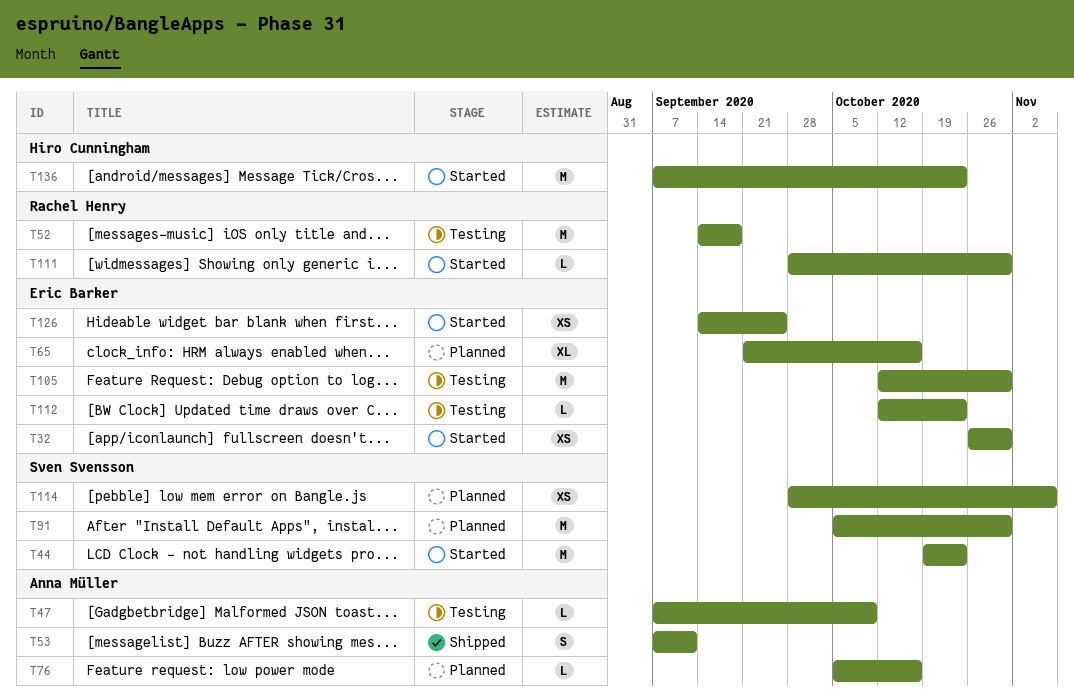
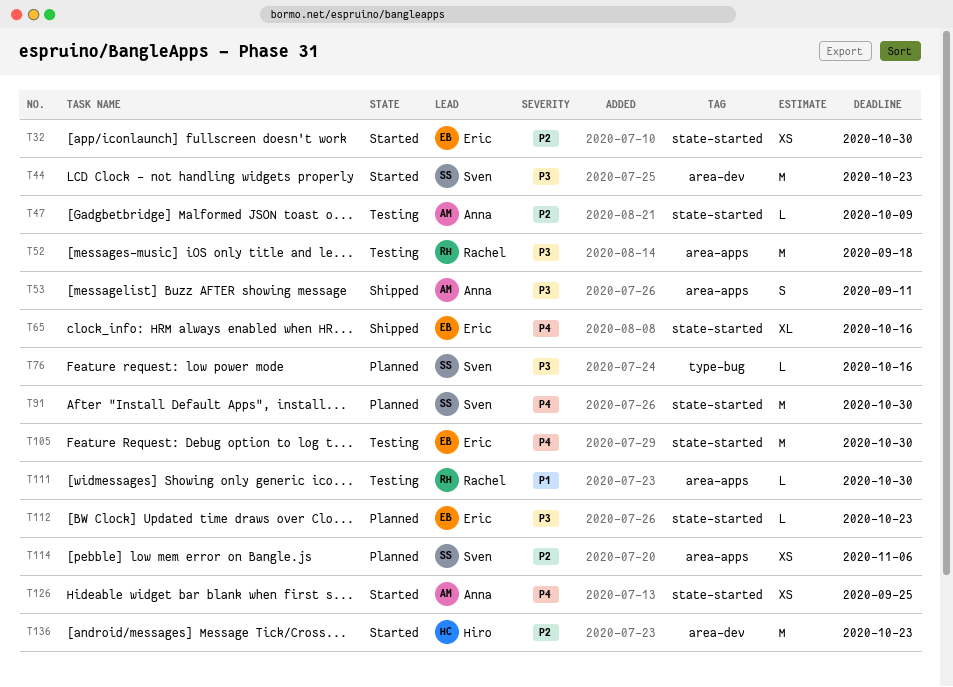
T65, status: Planned -> Shipped
T76, owner: Anna Müller -> Sven Svensson
T111, status: Started -> Testing
T112, status: Testing -> Planned
T126, owner: Eric Barker -> Anna Müller

